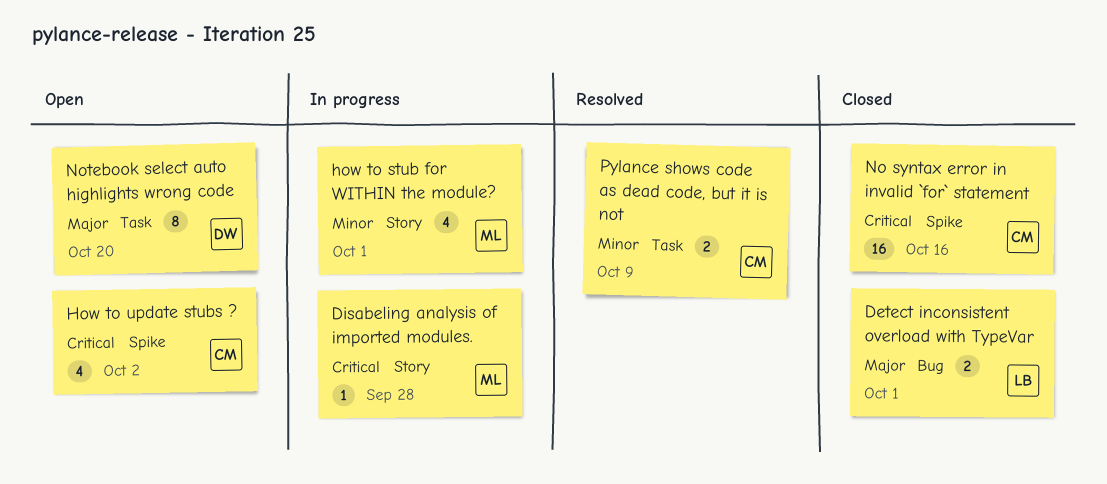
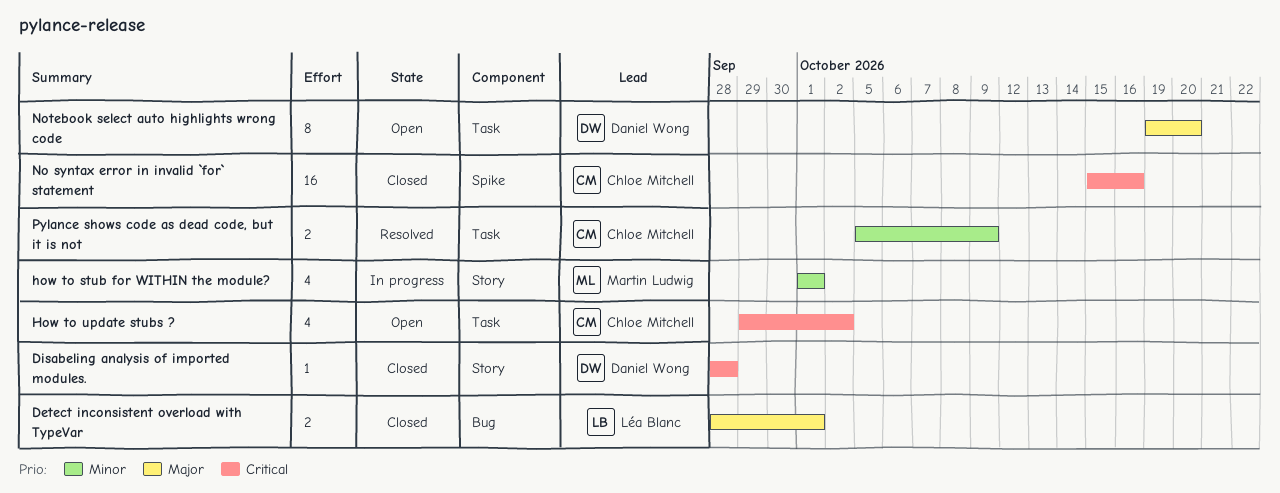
Disabeling analysis of imported modules., status: In progress -> Closed
Disabeling analysis of imported modules., owner: Martin Ludwig -> Daniel Wong
How to update stubs ?, label: Spike -> Task

